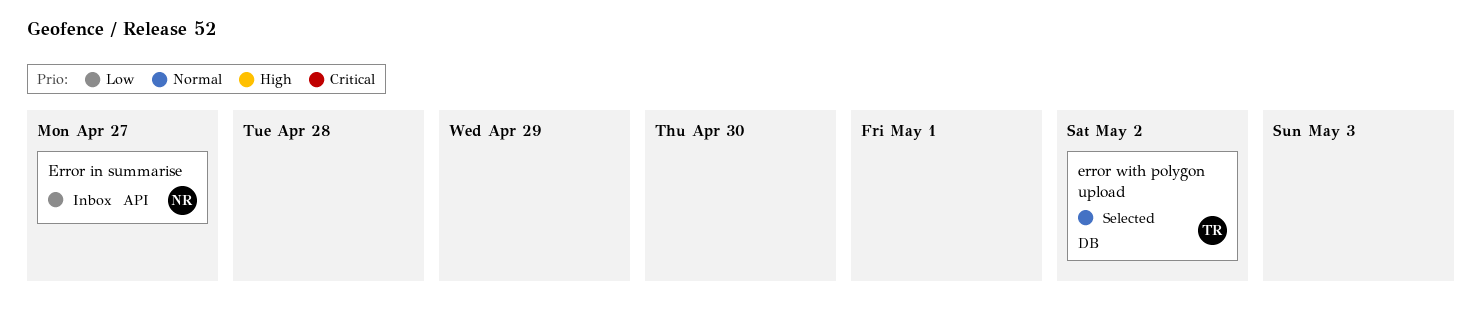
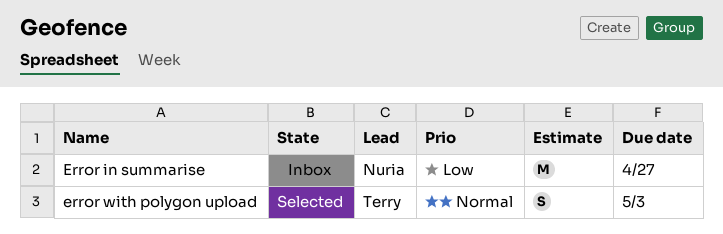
error with polygon upload, due: May 2 -> May 3

